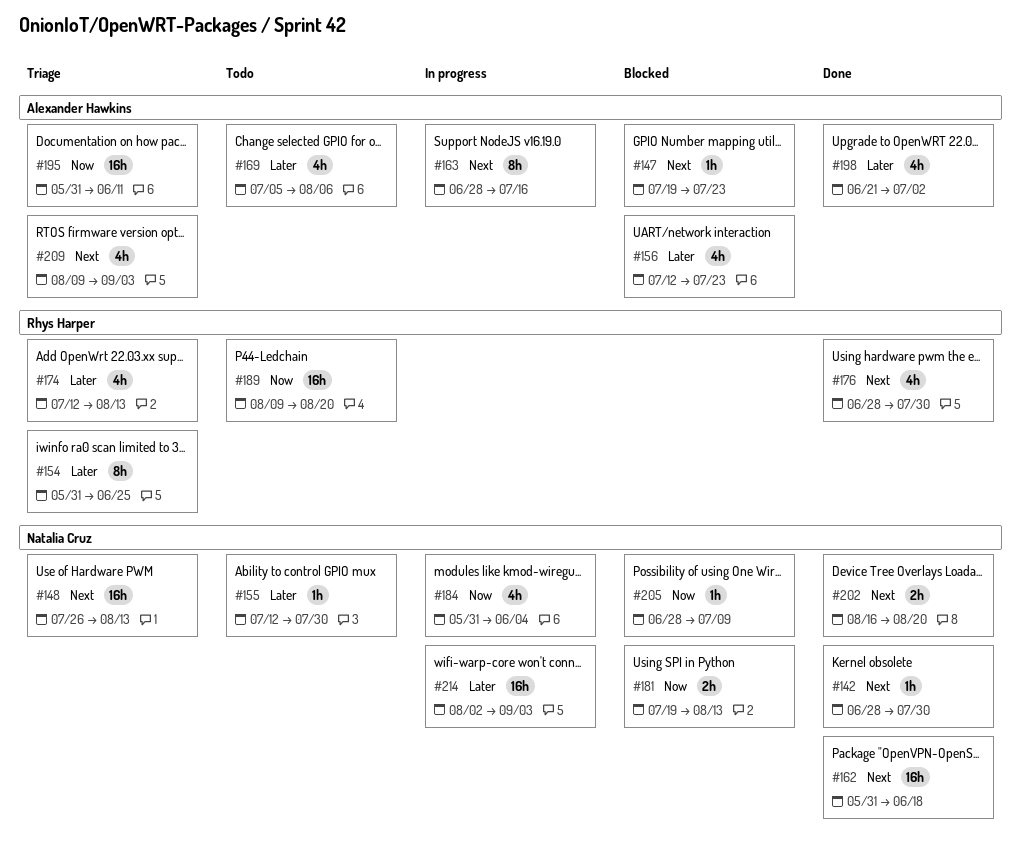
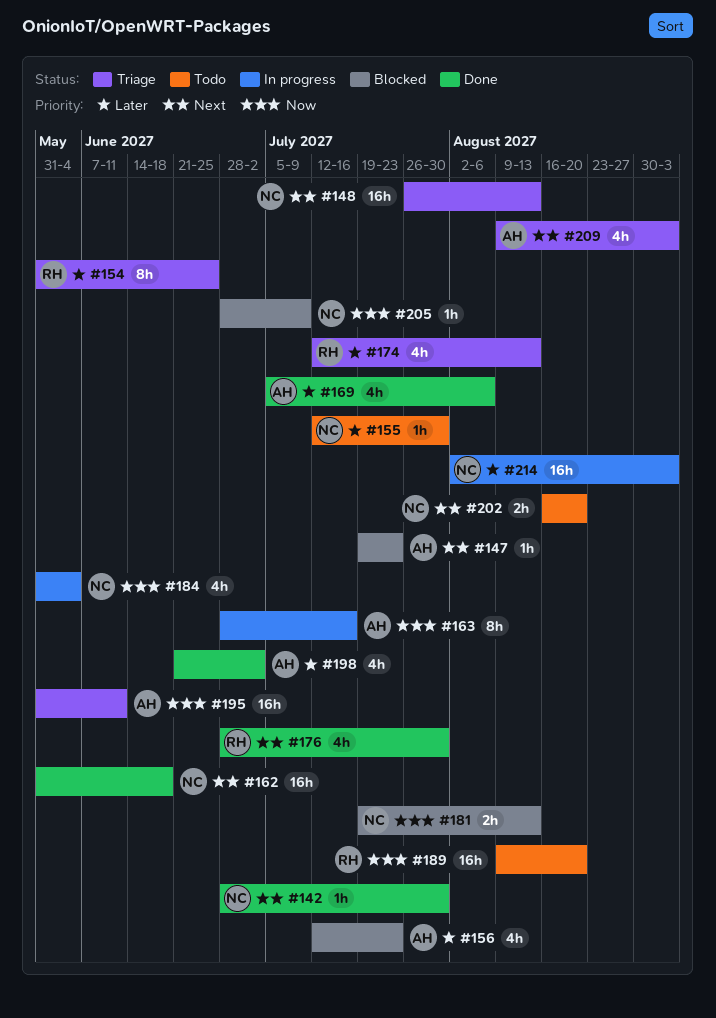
#163, priority: Next -> Now
#169, status: Todo -> Done
#202, status: Done -> Todo

